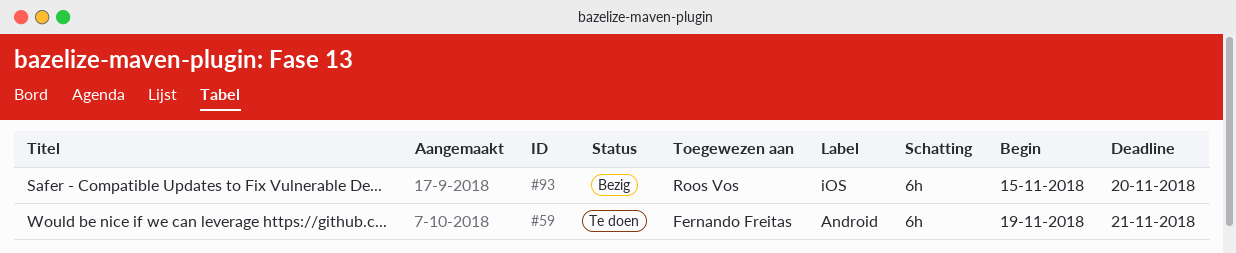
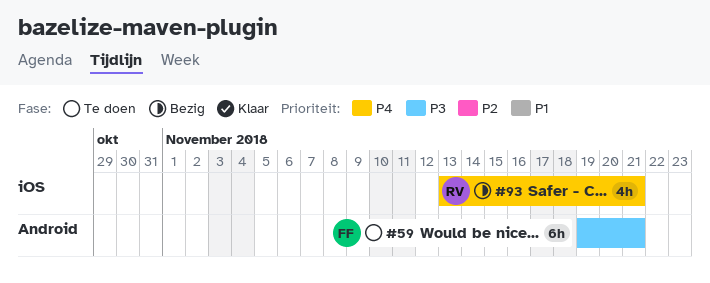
#93, estimate: 6h -> 4h
#93, start: Nov 15 -> Nov 13
#93, due: Nov 20 -> Nov 21

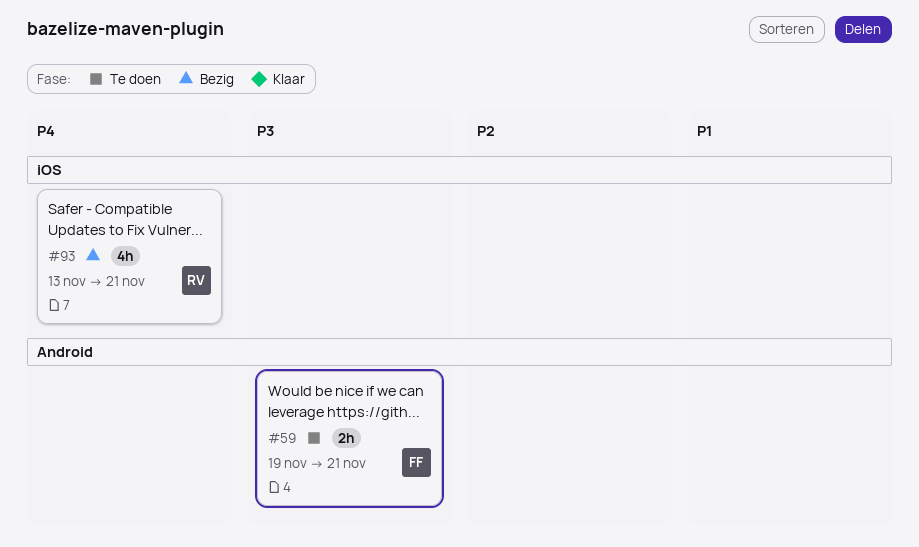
#59, estimate: 6h -> 2h

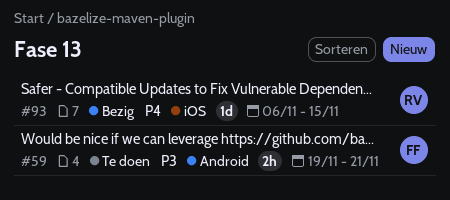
#93, estimate: 4h -> 1d
#93, start: Nov 13 -> Nov 6
#93, due: Nov 21 -> Nov 15

